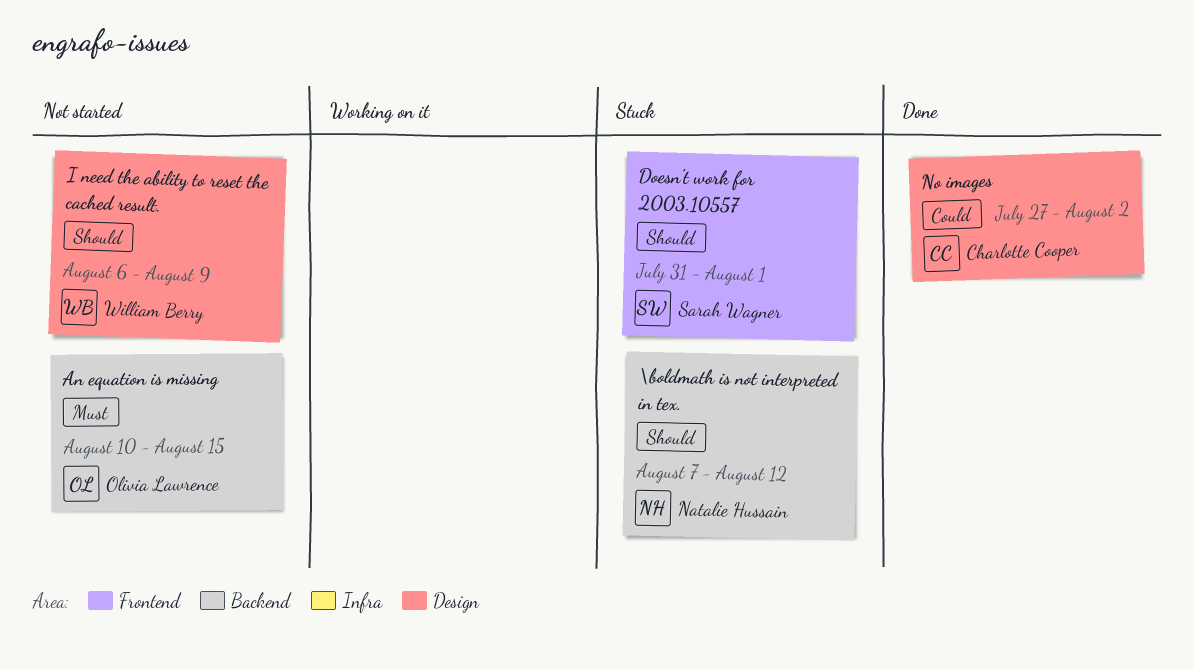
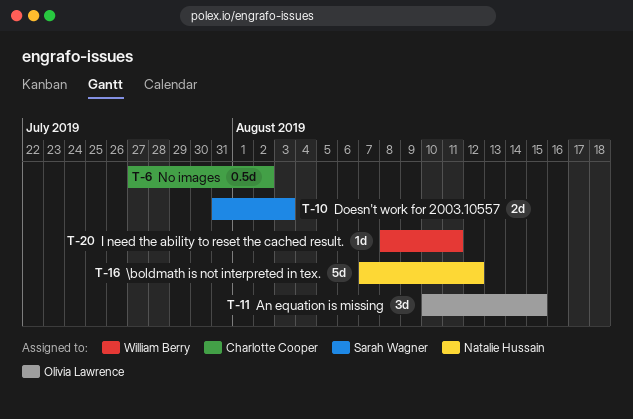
Doesn't work for 2003.10557, due: Aug 1 -> Aug 3
I need the ability to reset the cached result., start: Aug 6 -> Aug 8
I need the ability to reset the cached result., due: Aug 9 -> Aug 11

